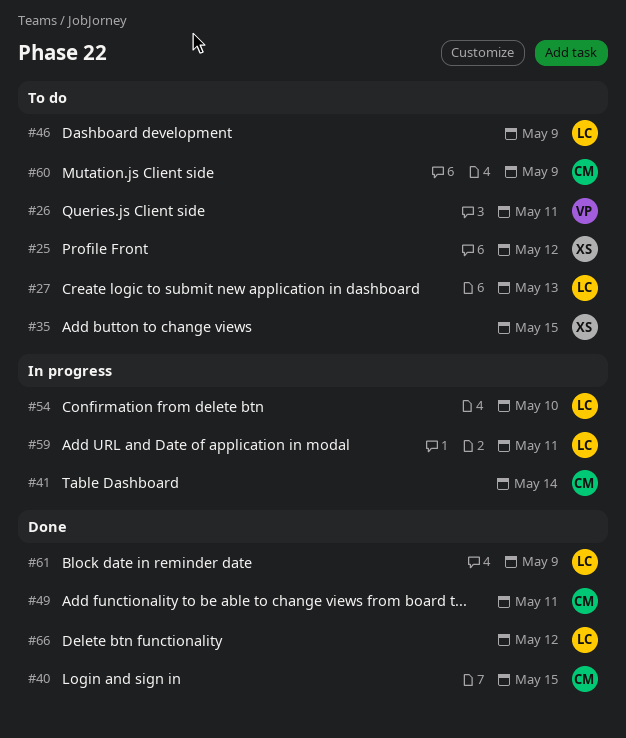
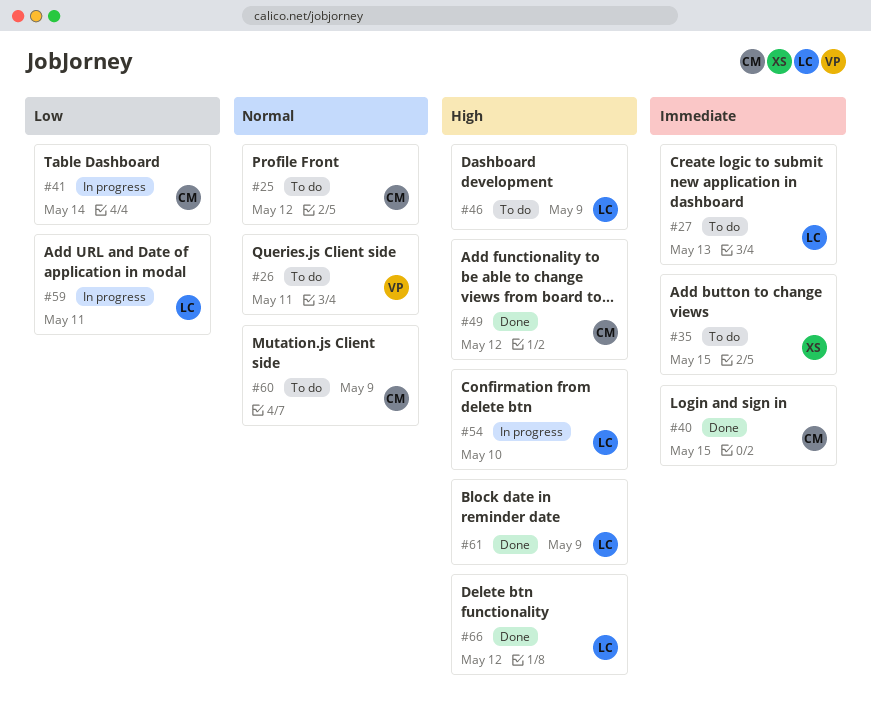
#25, owner: XS -> CM
#49, due: May 11 -> May 12

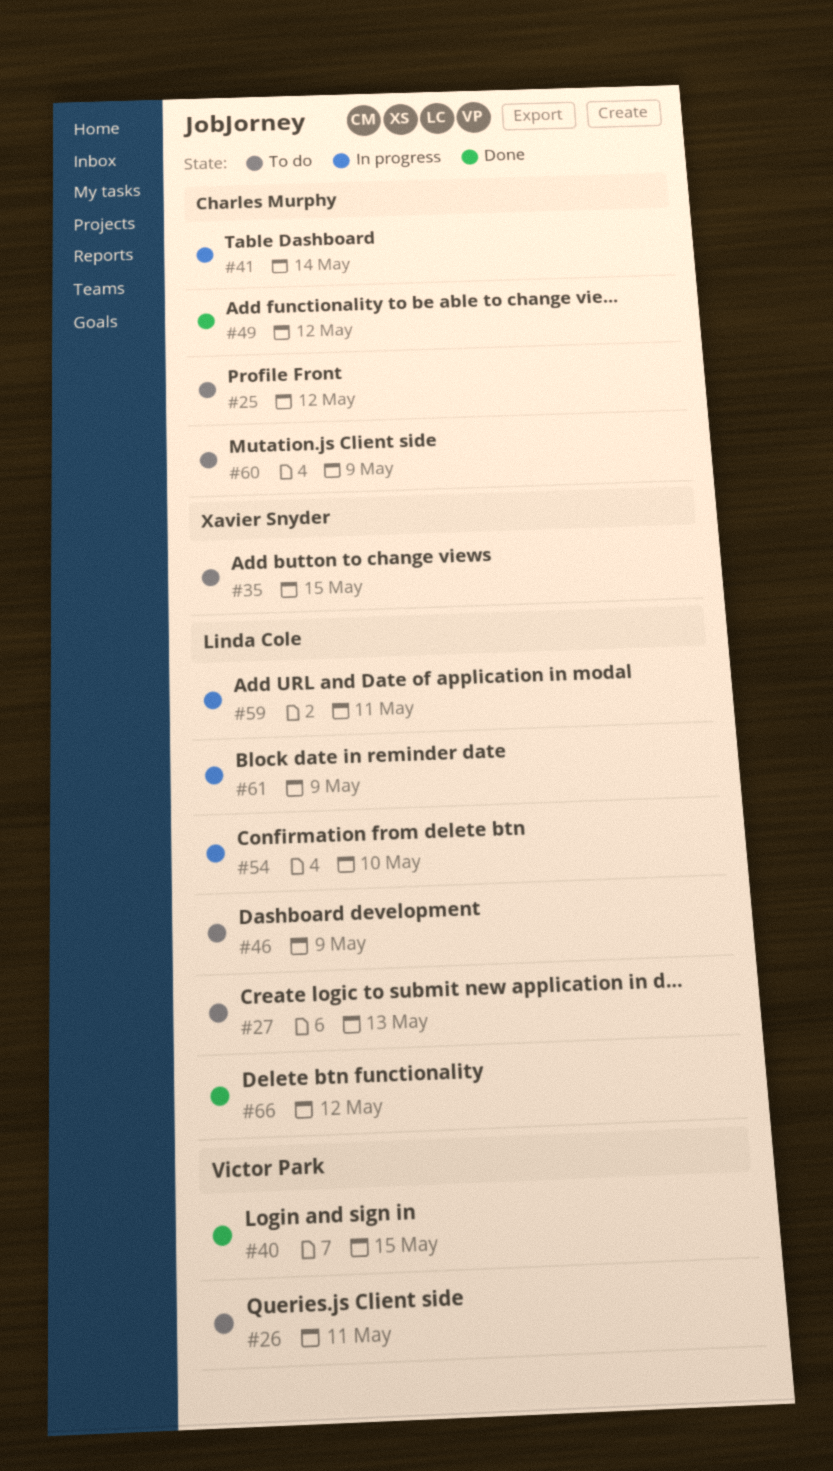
#40, owner: Charles Murphy -> Victor Park
#61, status: Done -> In progress

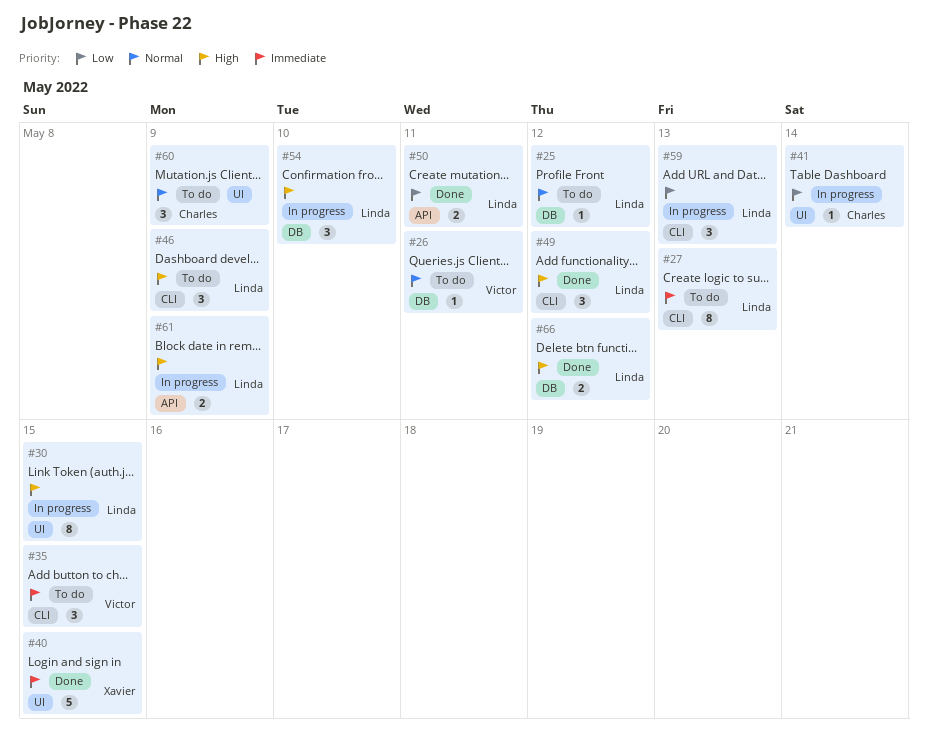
#25, owner: Charles Murphy -> Linda Cole
#30: none -> present
#35, owner: Xavier Snyder -> Victor Park
#40, owner: Victor Park -> Xavier Snyder
#49, owner: Charles Murphy -> Linda Cole
#50: none -> present
#59, due: May 11 -> May 13

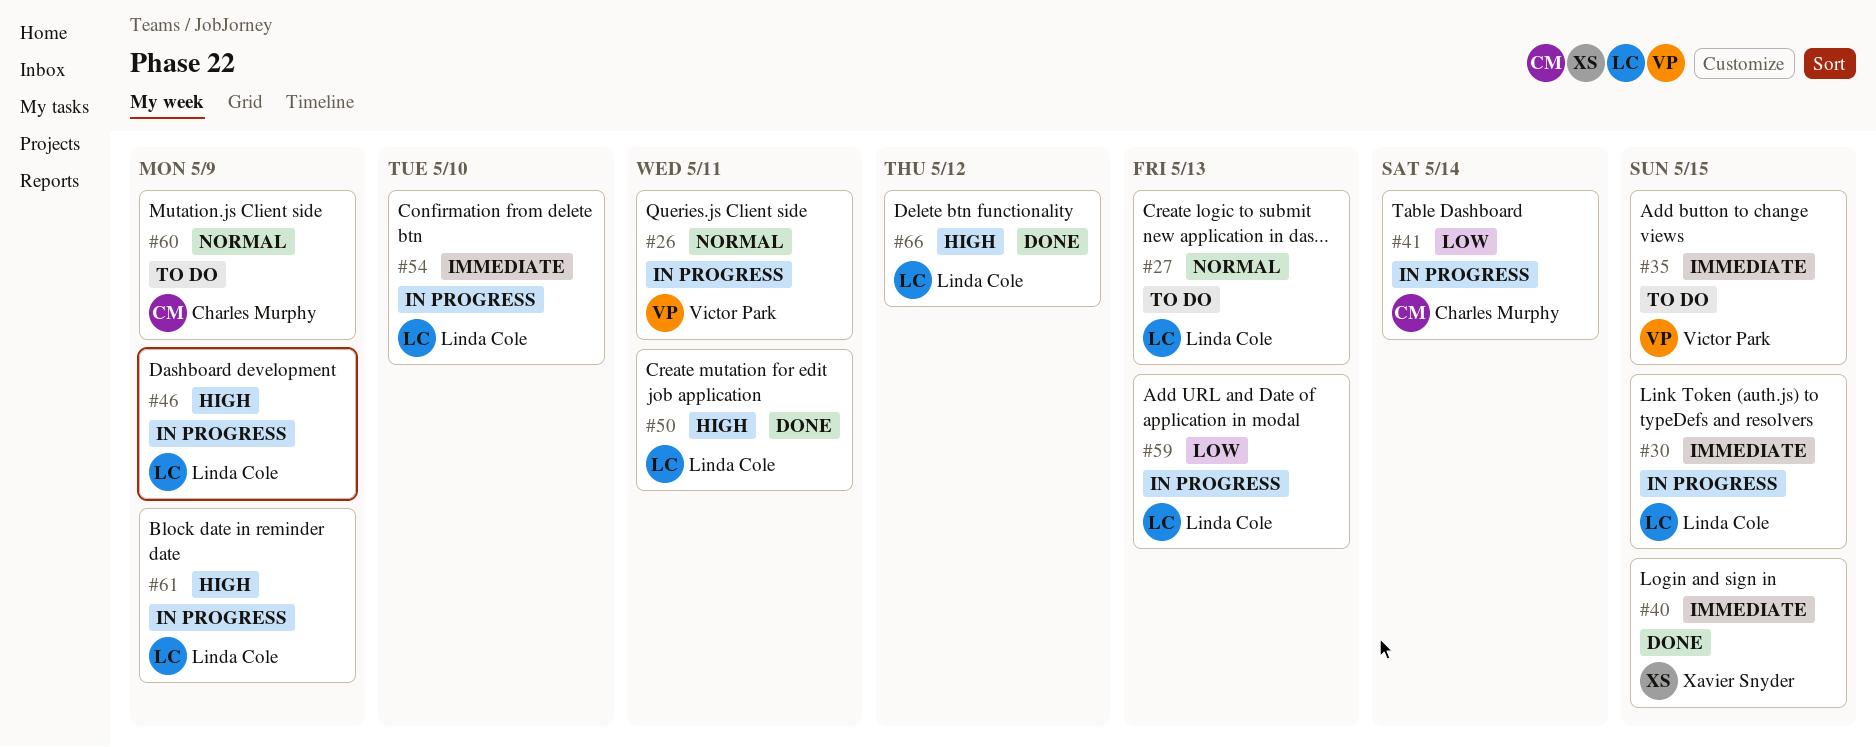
#25: present -> none
#26, status: To do -> In progress
#27, priority: Immediate -> Normal
#30, priority: High -> Immediate
#46, status: To do -> In progress
#49: present -> none
#50, priority: Low -> High
#54, priority: High -> Immediate

